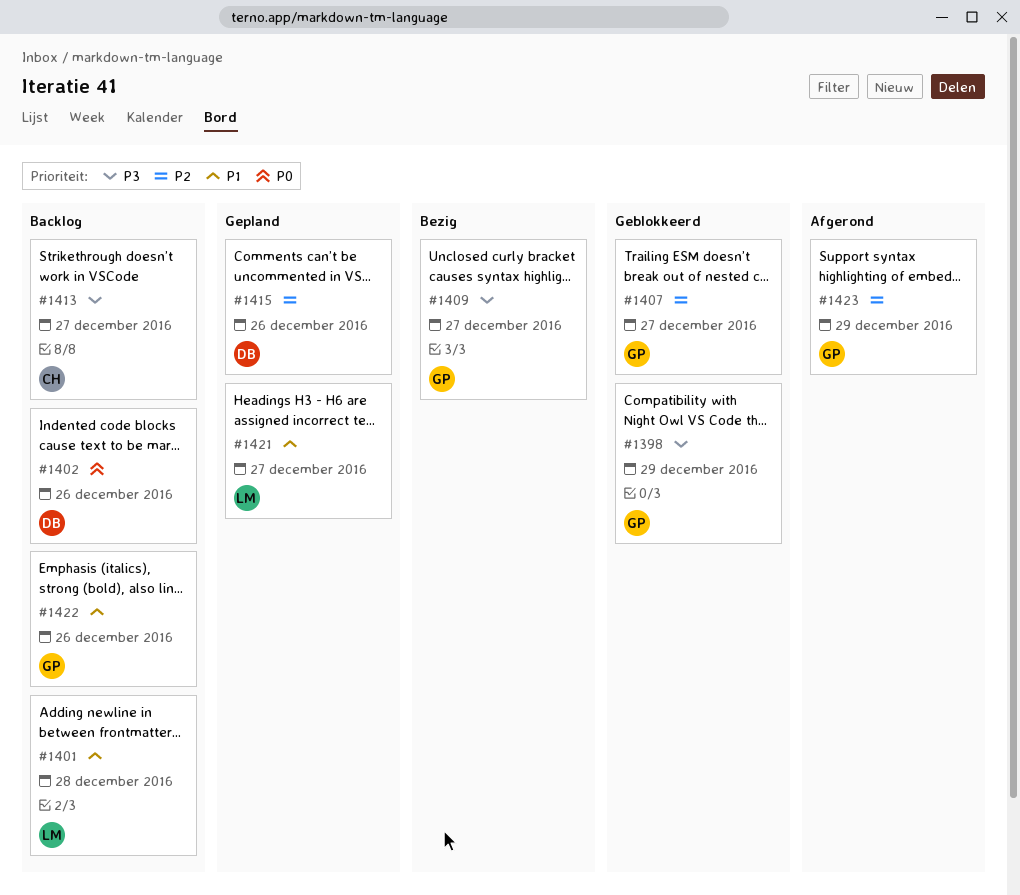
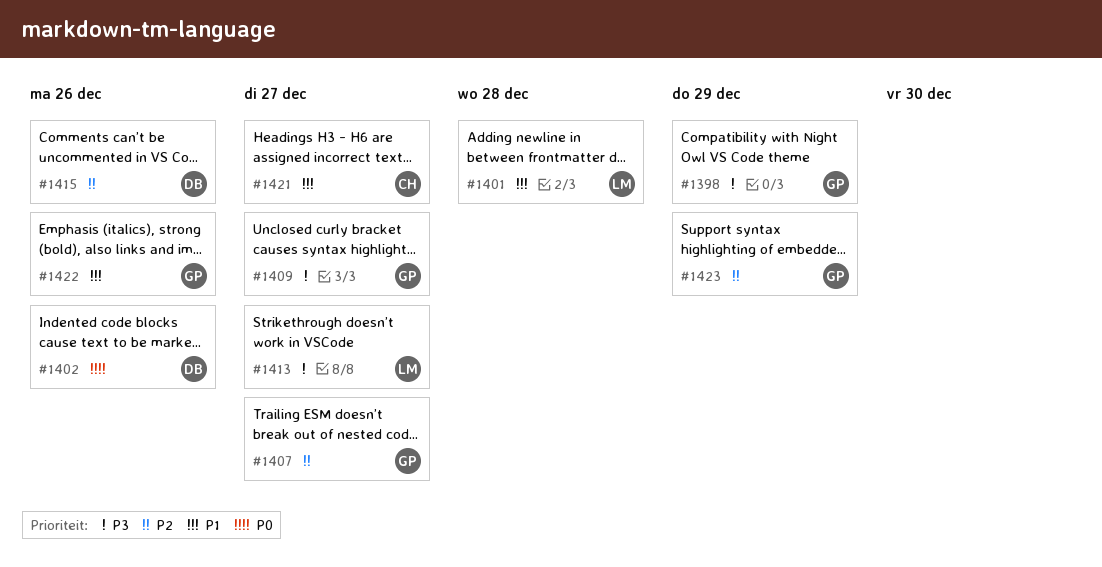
#1413, owner: CH -> LM
#1421, owner: LM -> CH

